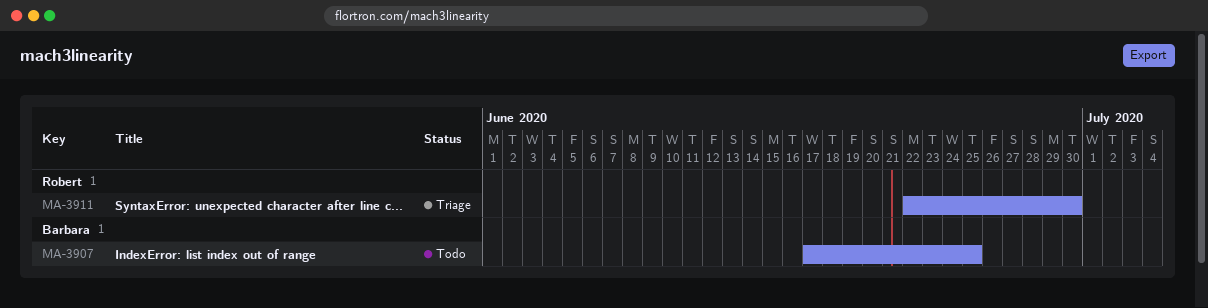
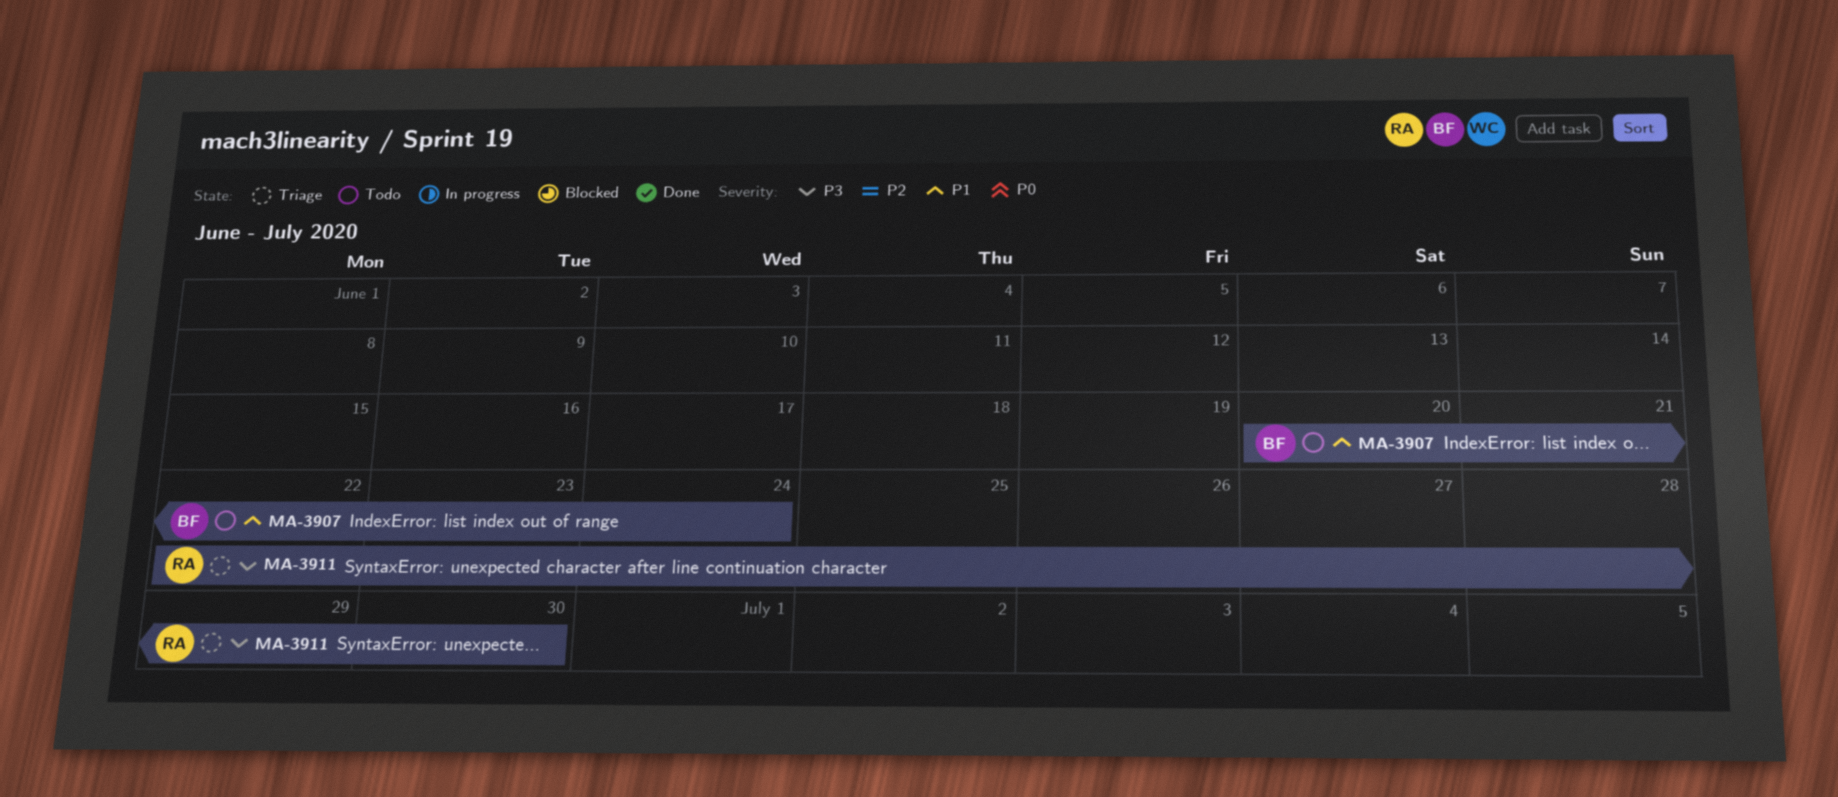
MA-3907, start: Jun 17 -> Jun 20
MA-3907, due: Jun 25 -> Jun 24

